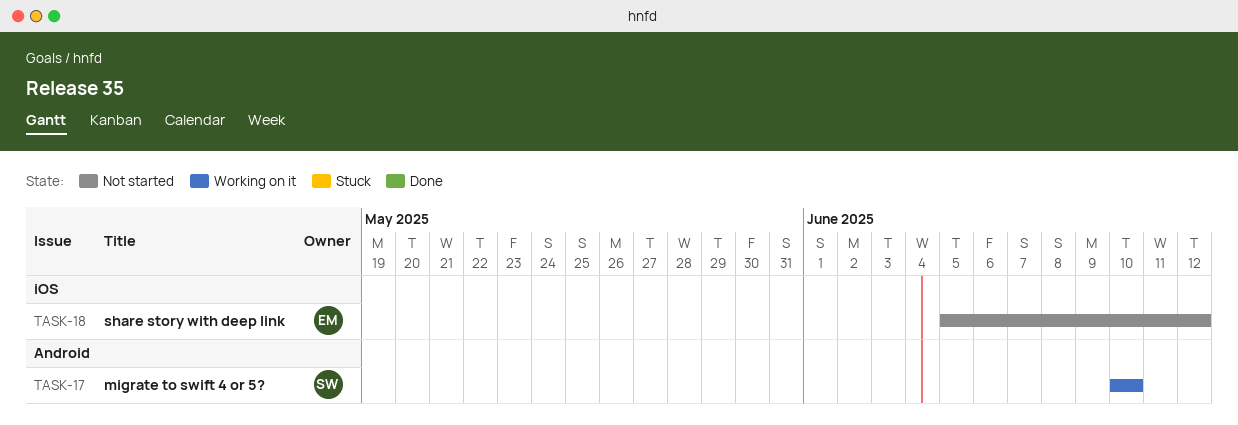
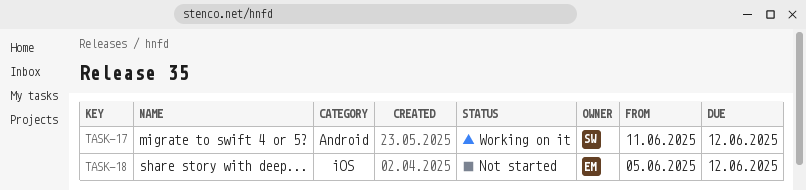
TASK-17, start: Jun 10 -> Jun 11
TASK-17, due: Jun 10 -> Jun 12

